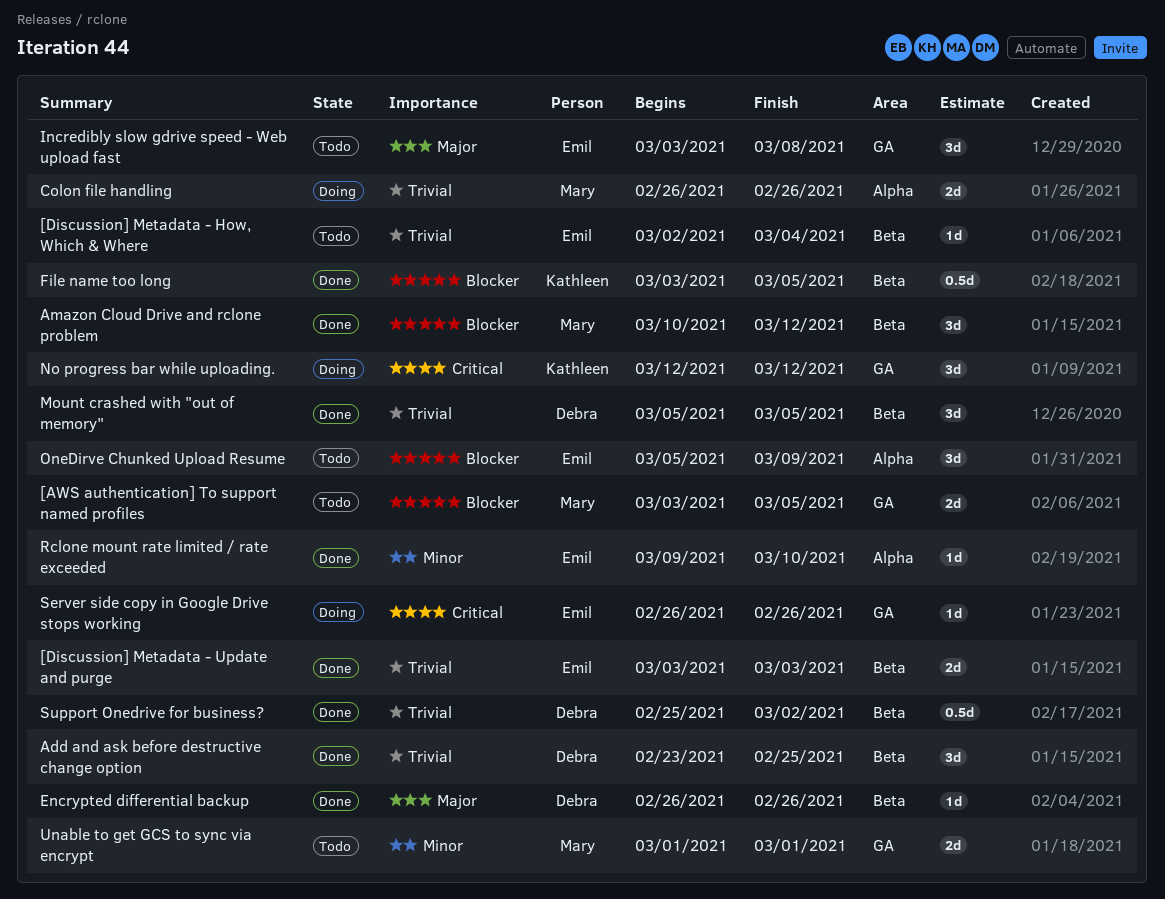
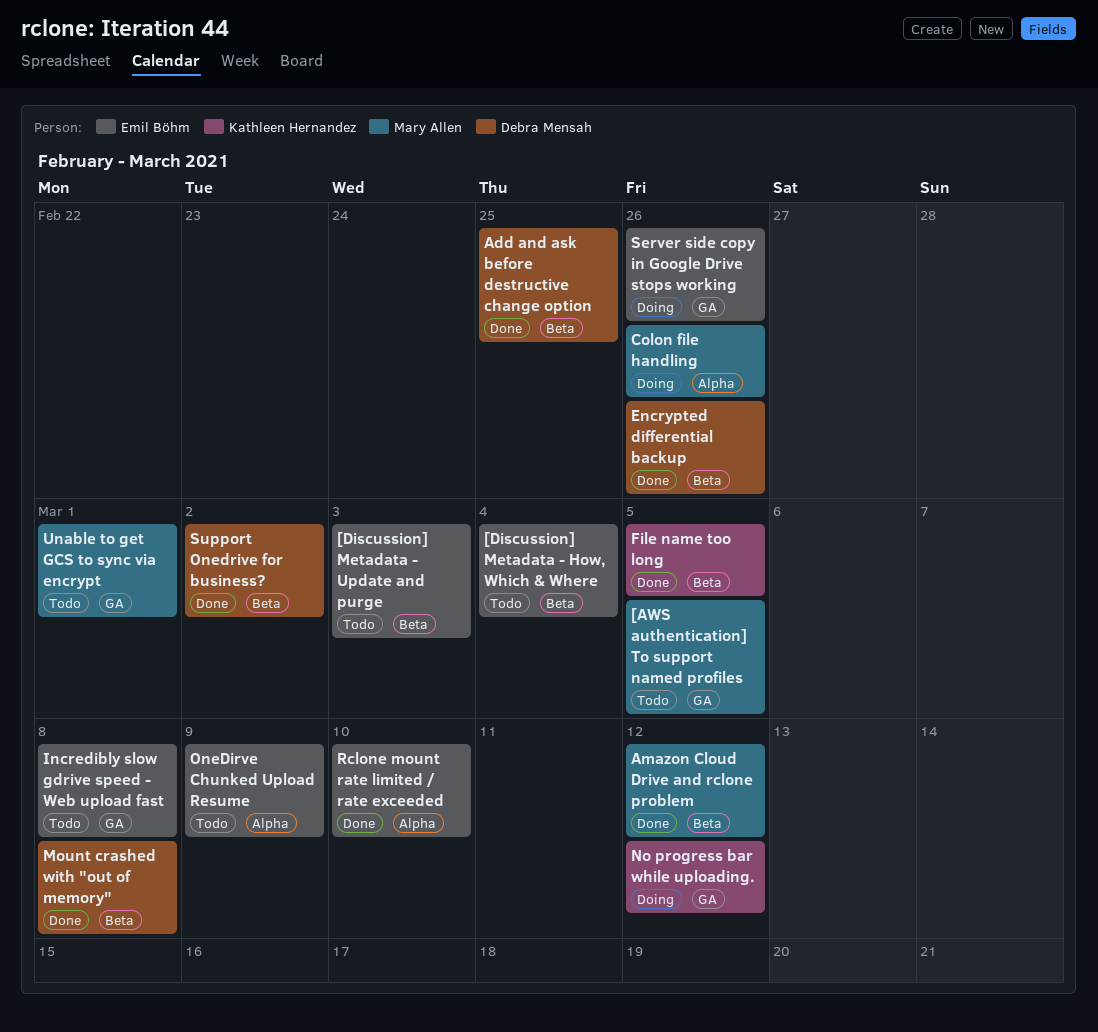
[Discussion] Metadata - Update and purge, status: Done -> Todo
Mount crashed with "out of memory", due: Mar 5 -> Mar 8

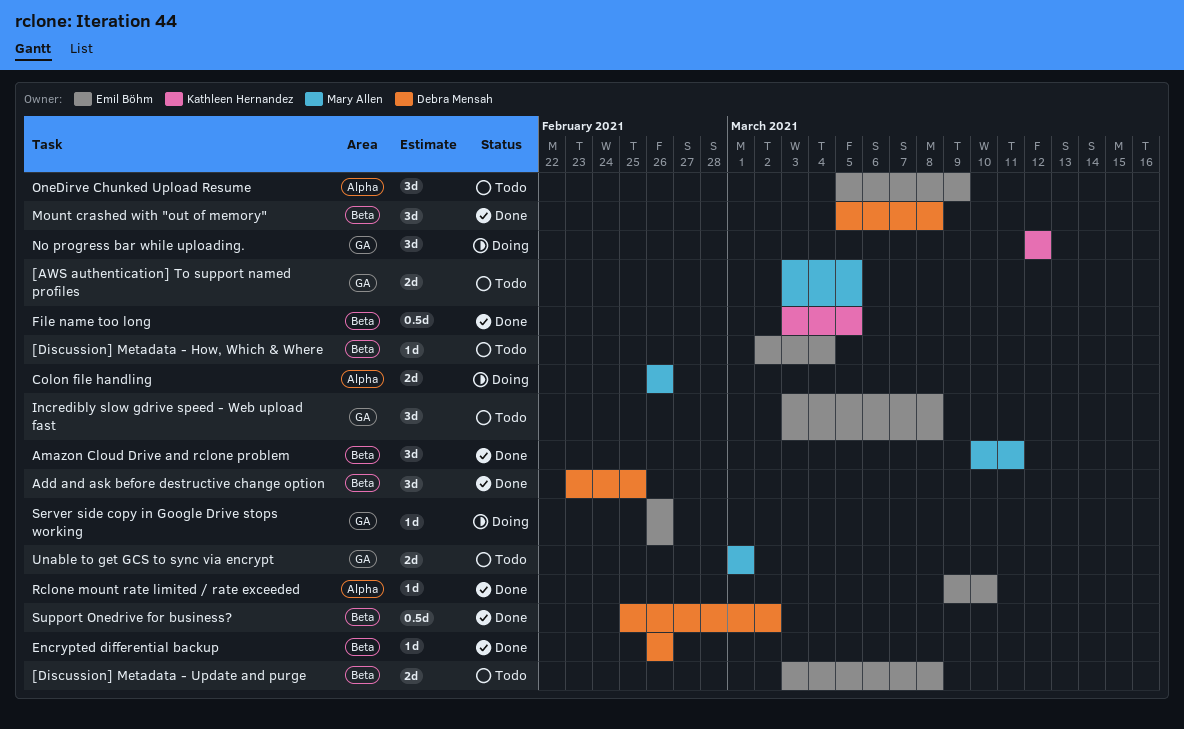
[Discussion] Metadata - Update and purge, due: Mar 3 -> Mar 8
Amazon Cloud Drive and rclone problem, due: Mar 12 -> Mar 11

